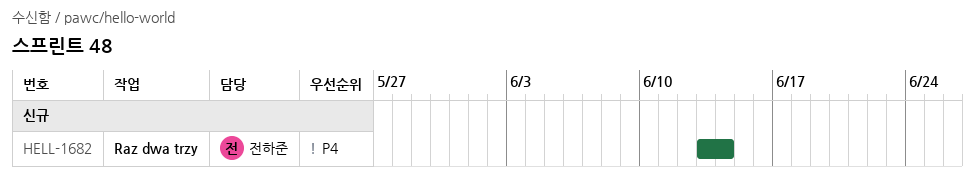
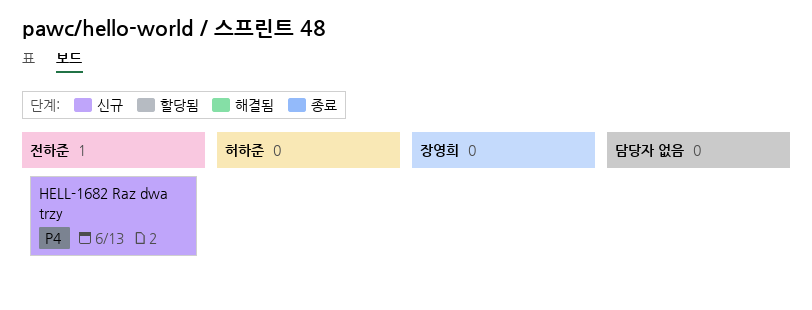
HELL-1682, due: Jun 14 -> Jun 13

